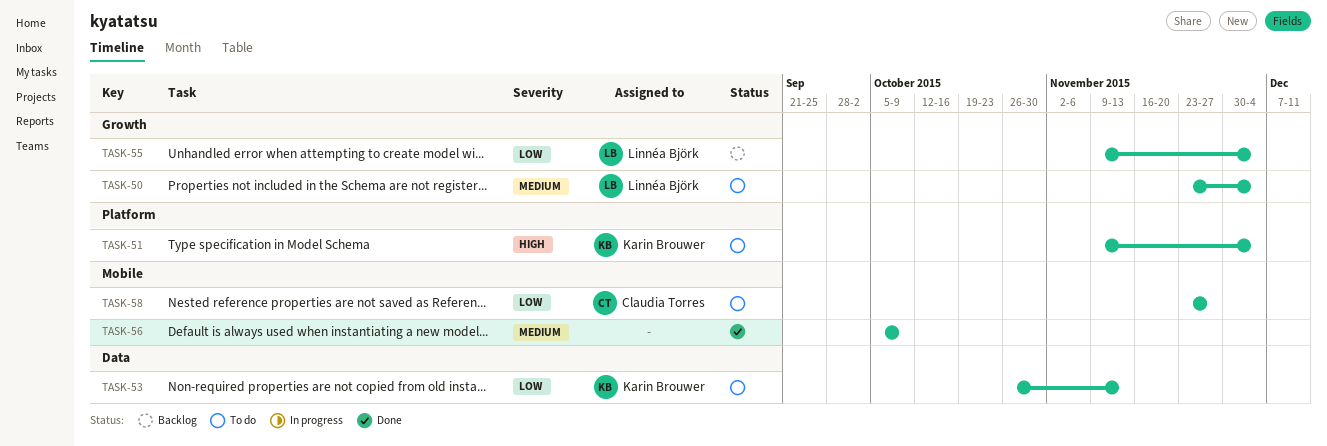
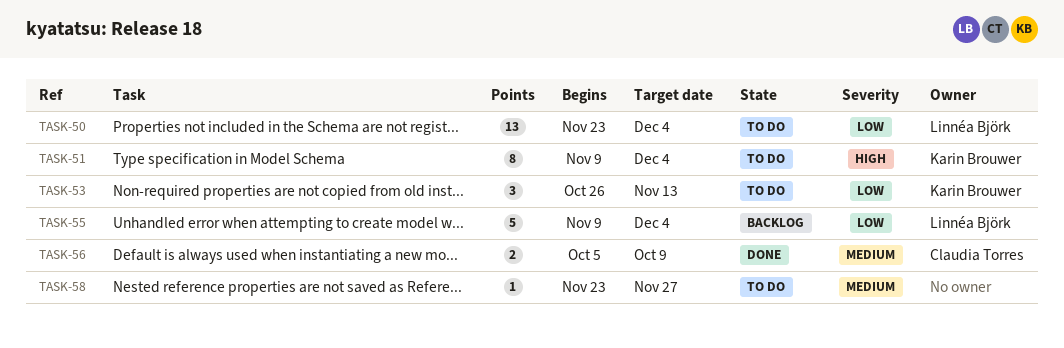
TASK-50, priority: Medium -> Low
TASK-56, owner: none -> Claudia Torres
TASK-58, owner: Claudia Torres -> none
TASK-58, priority: Low -> Medium

